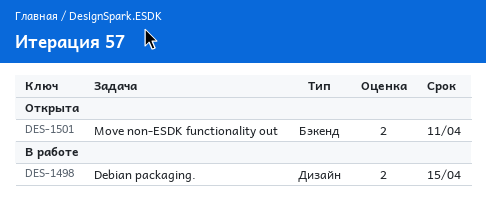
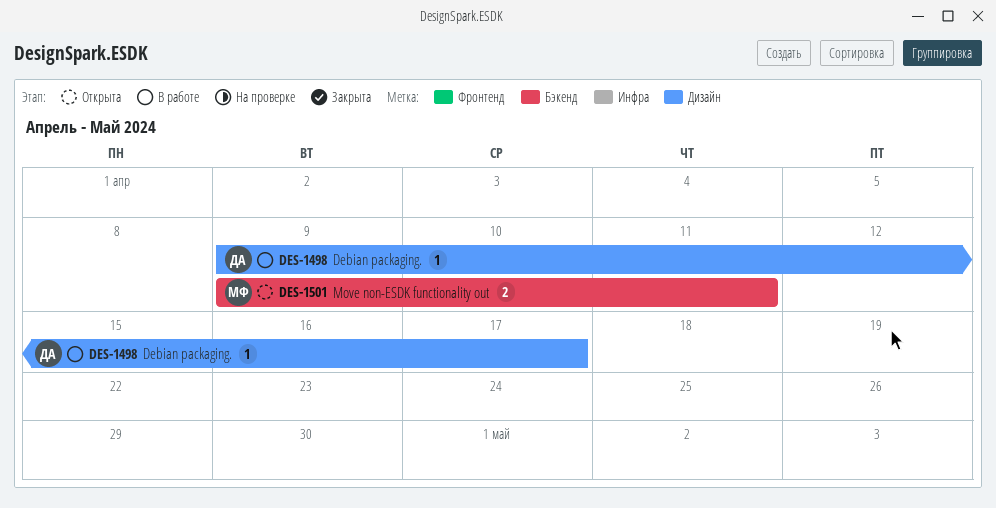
DES-1498, estimate: 2 -> 1
DES-1498, due: Apr 15 -> Apr 17

